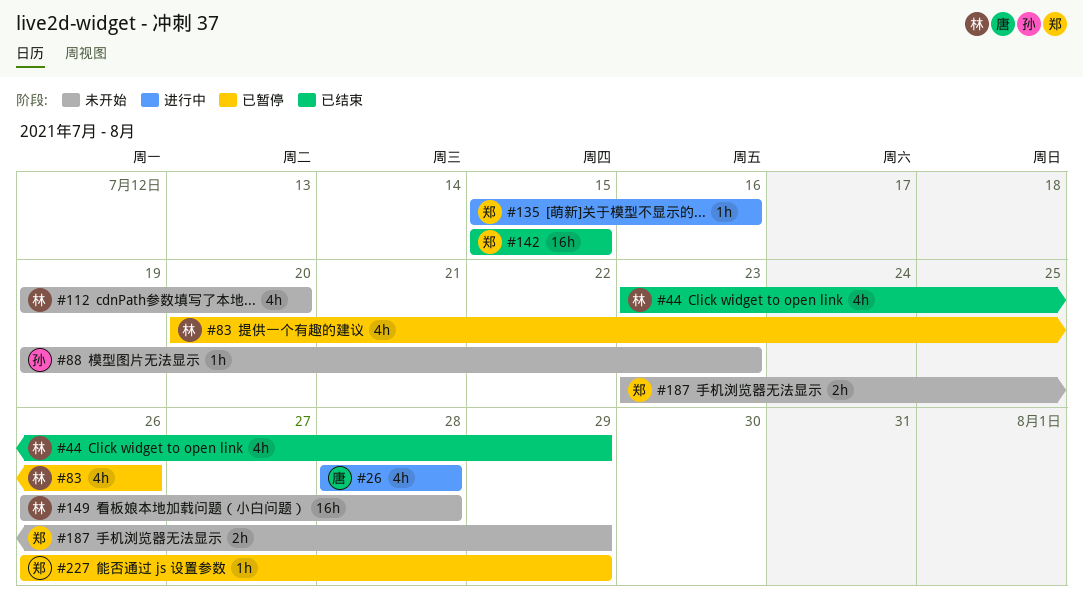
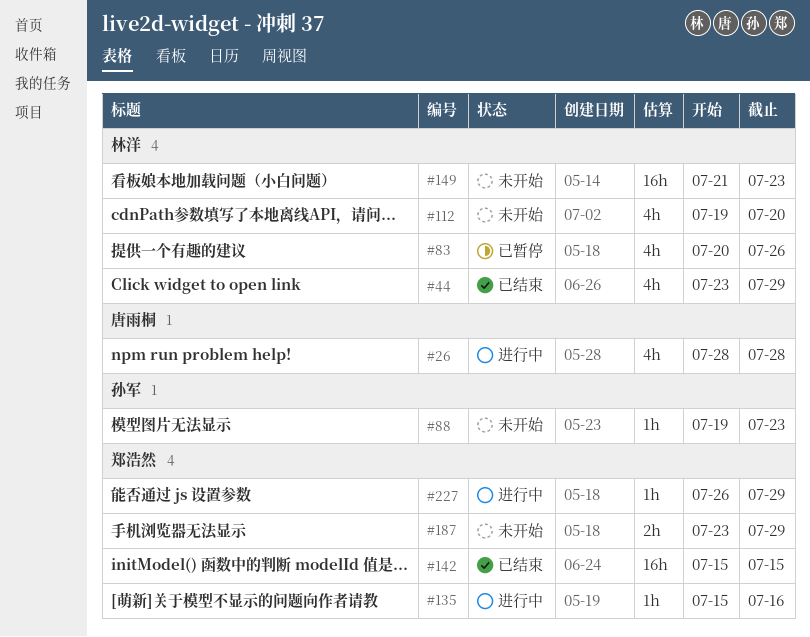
#149, start: Jul 26 -> Jul 21
#149, due: Jul 28 -> Jul 23
#227, status: 已暂停 -> 进行中

